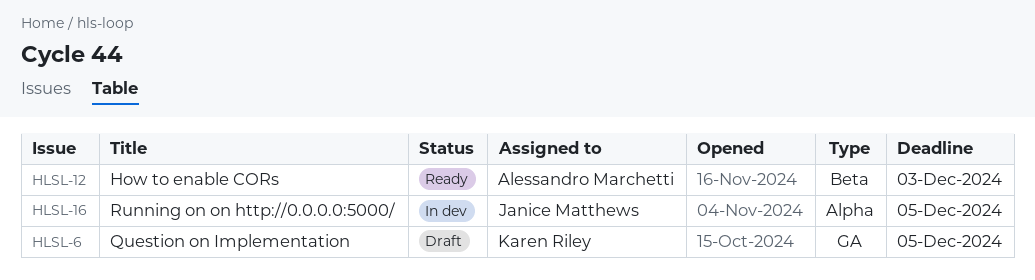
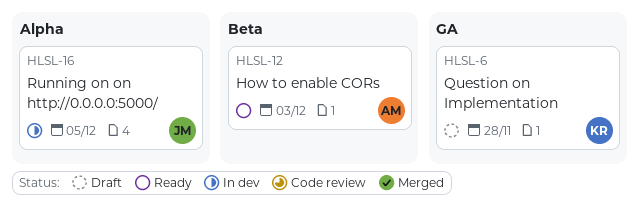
HLSL-6, due: Dec 5 -> Nov 28

